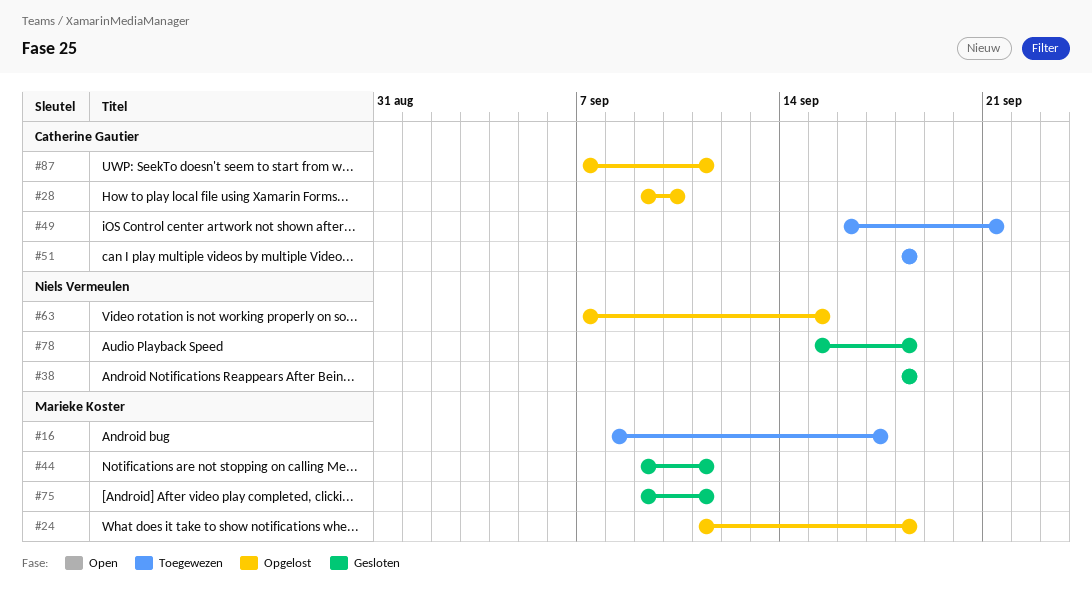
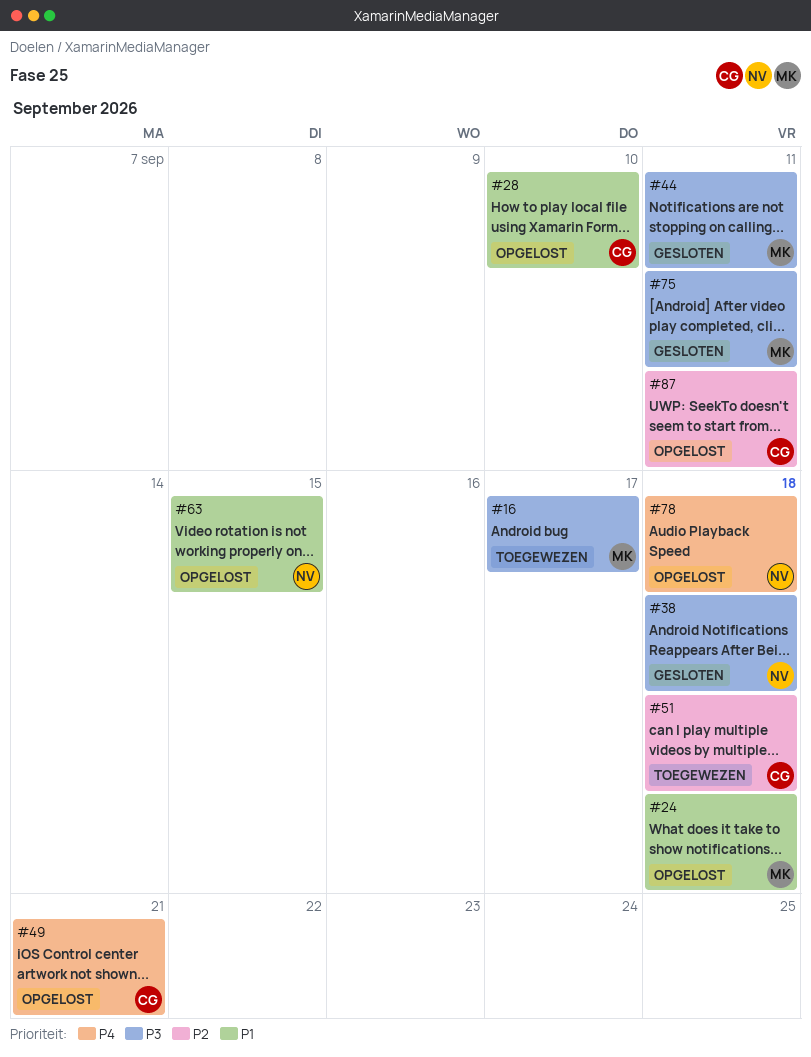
#49, status: Toegewezen -> Opgelost
#78, status: Gesloten -> Opgelost

